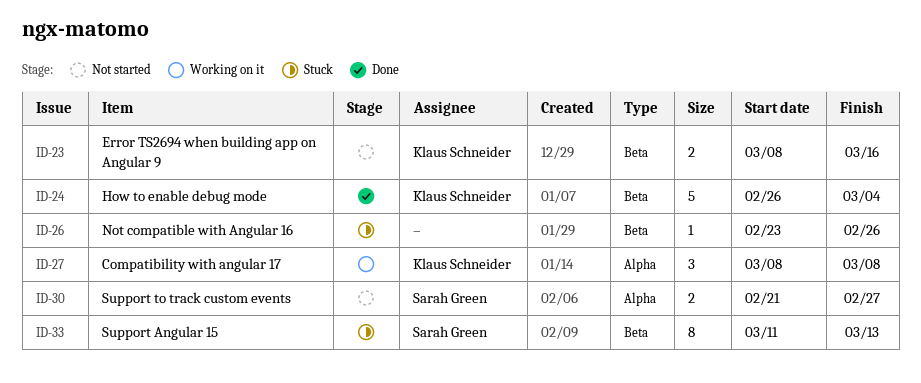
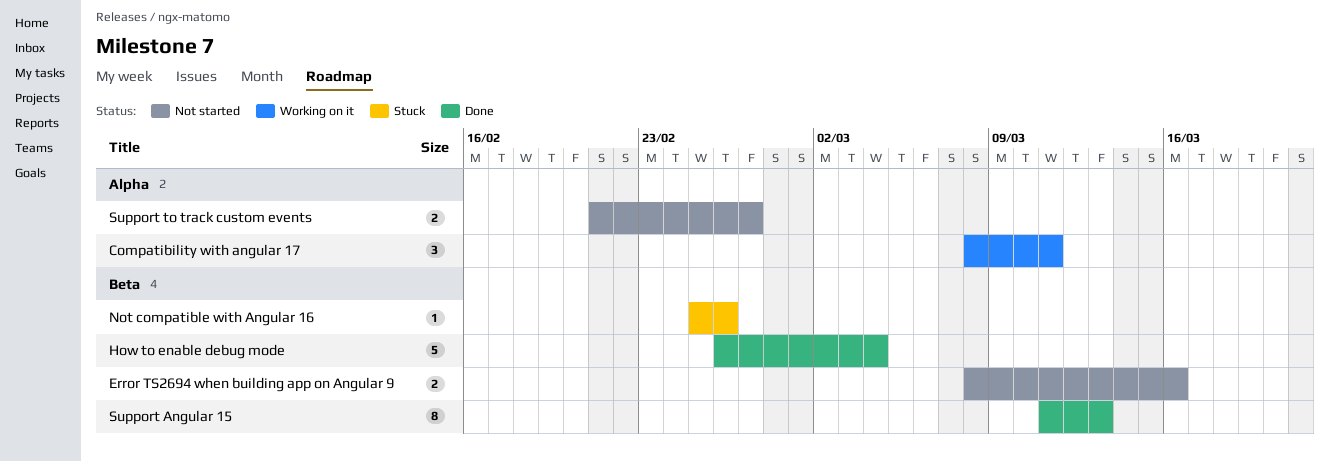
Compatibility with angular 17, due: Mar 8 -> Mar 11
Not compatible with Angular 16, start: Feb 23 -> Feb 25
Support Angular 15, status: Stuck -> Done

